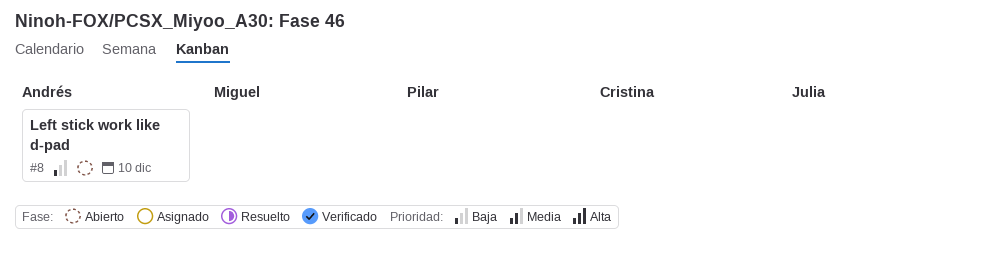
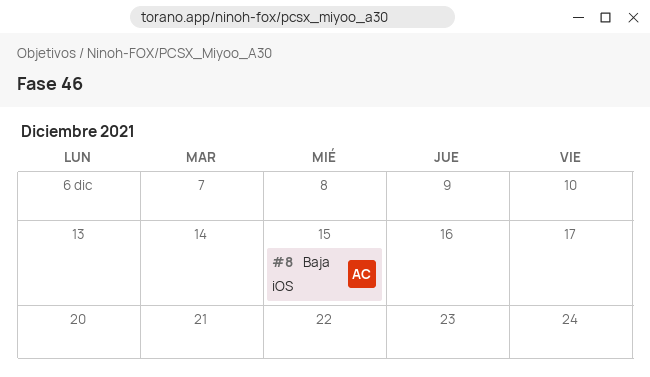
#8, due: Dec 10 -> Dec 15

